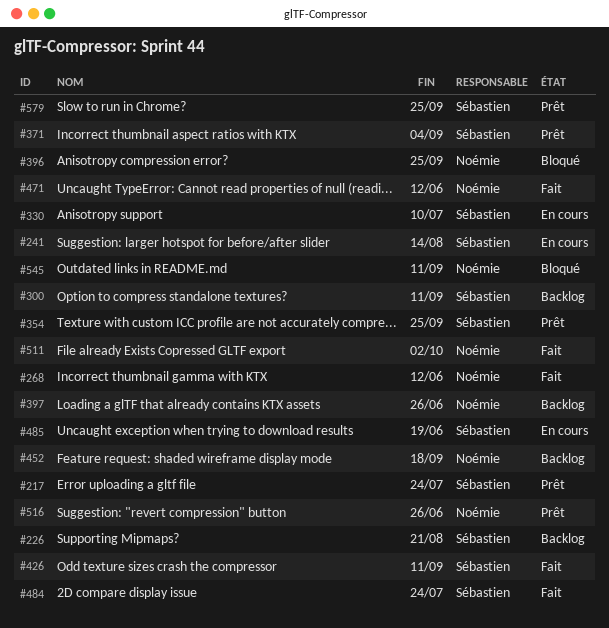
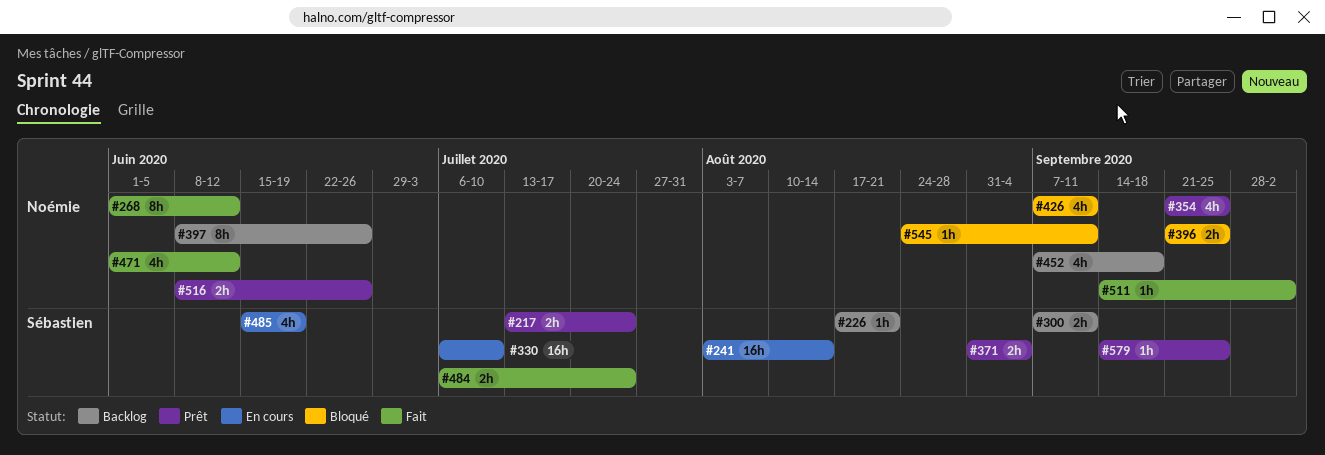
#354, owner: Sébastien -> Noémie
#426, status: Fait -> Bloqué
#426, owner: Sébastien -> Noémie

